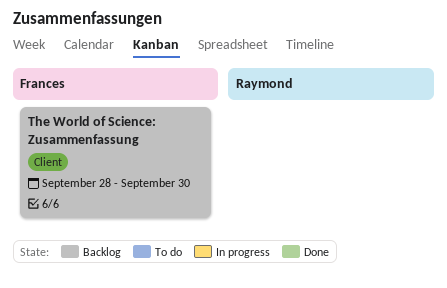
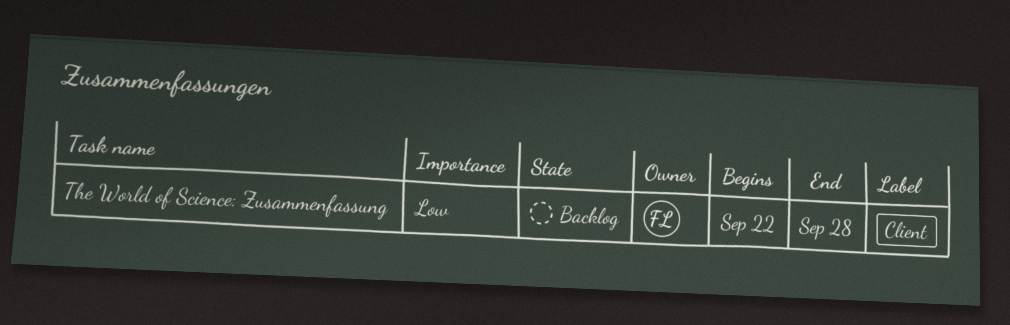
The World of Science: Zusammenfassung, start: Sep 28 -> Sep 22
The World of Science: Zusammenfassung, due: Sep 30 -> Sep 28

